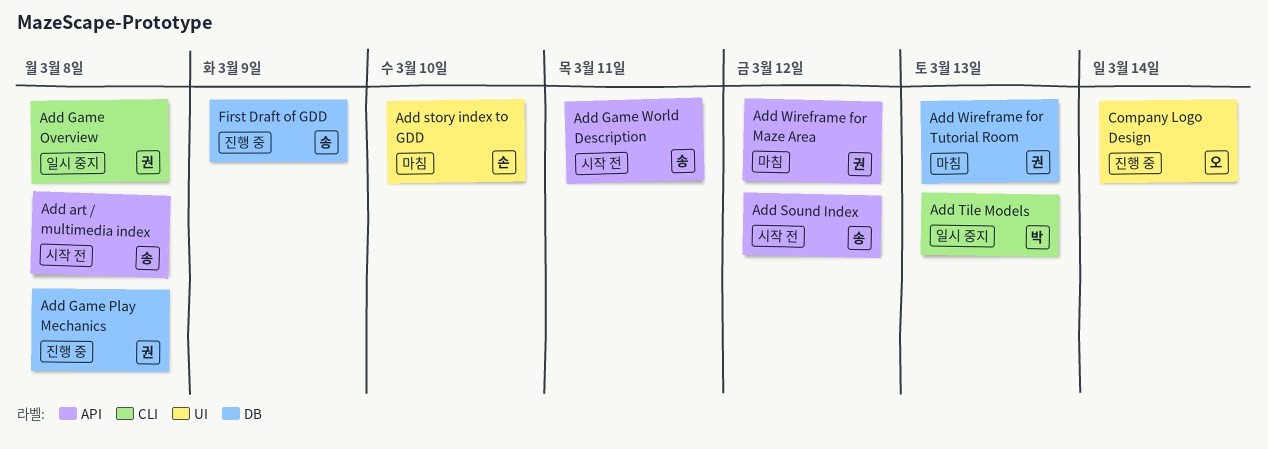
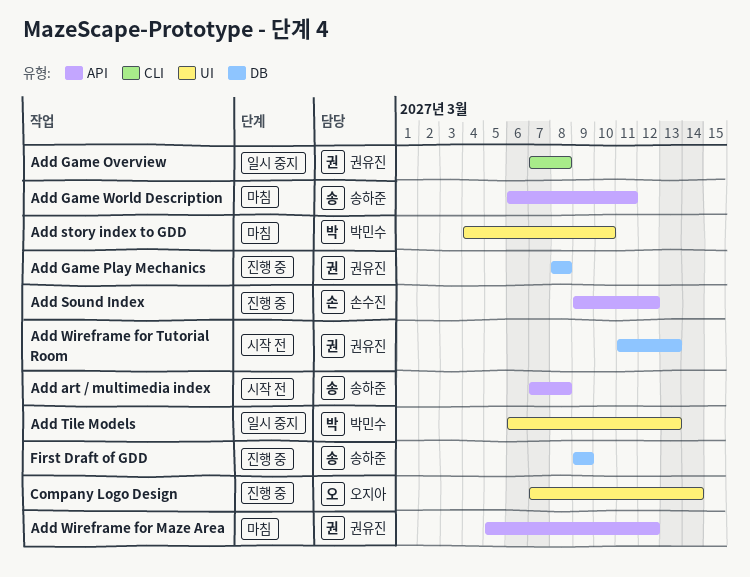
Add Game World Description, status: 시작 전 -> 마침
Add Sound Index, status: 시작 전 -> 진행 중
Add Sound Index, owner: 송하준 -> 손수진
Add story index to GDD, owner: 손수진 -> 박민수
Add Tile Models, label: CLI -> UI
Add Wireframe for Tutorial Room, status: 마침 -> 시작 전

